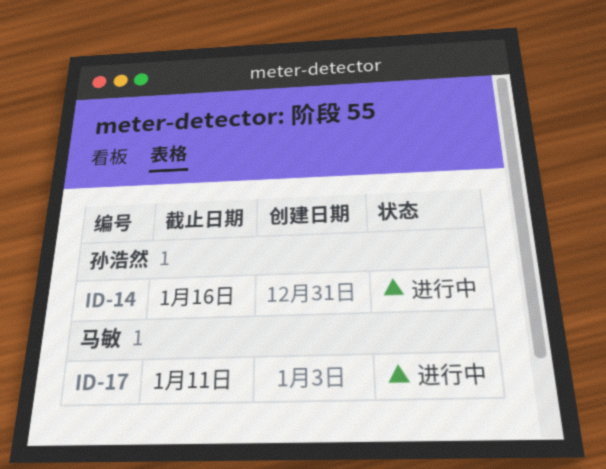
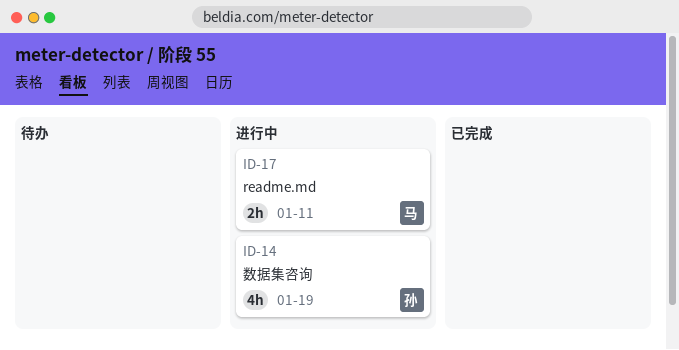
ID-14, due: Jan 16 -> Jan 19

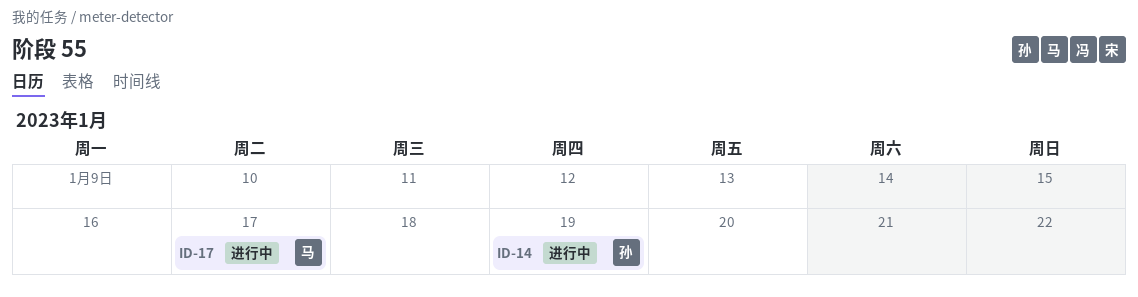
ID-17, due: Jan 11 -> Jan 17

